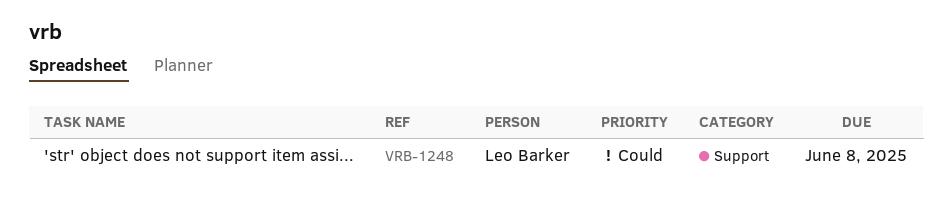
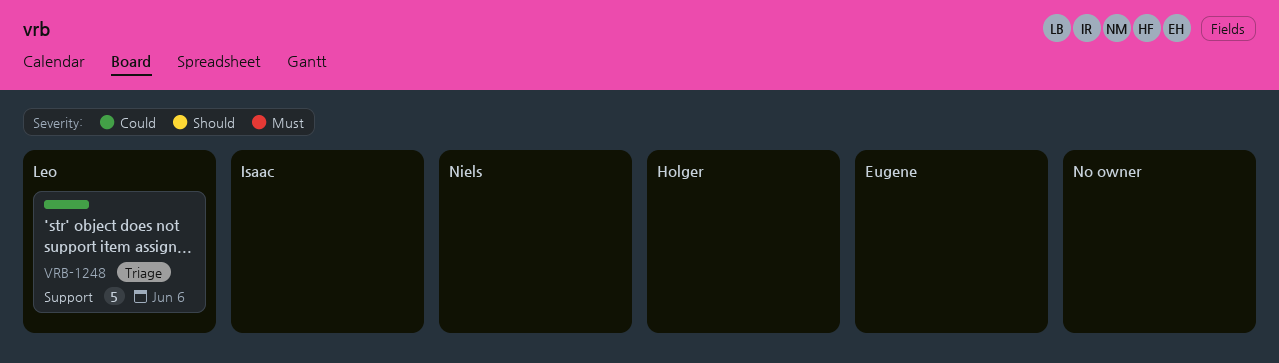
VRB-1248, due: Jun 8 -> Jun 6

